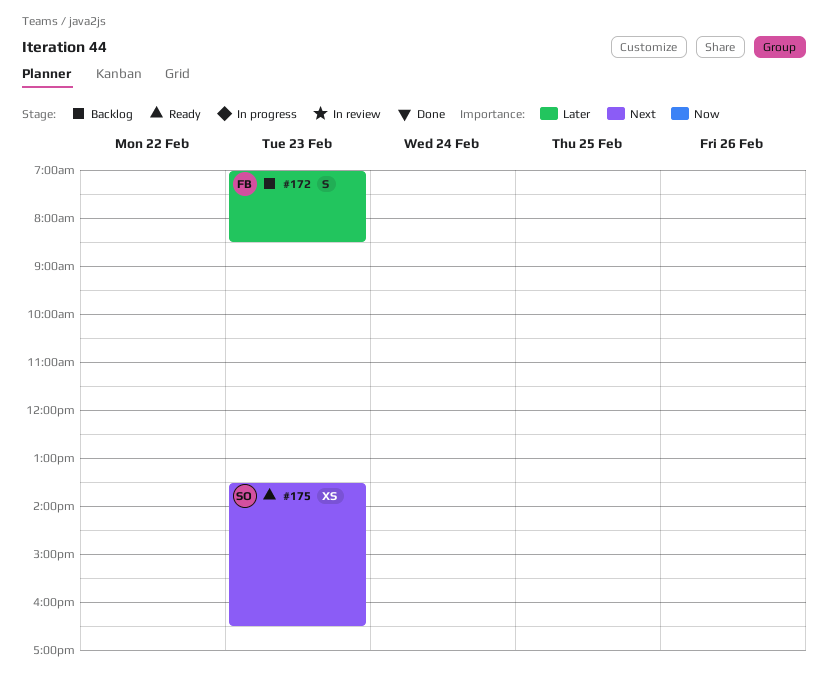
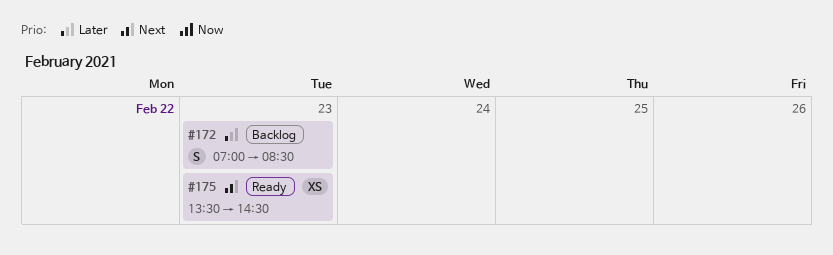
#175, ends: 16:30 -> 14:30

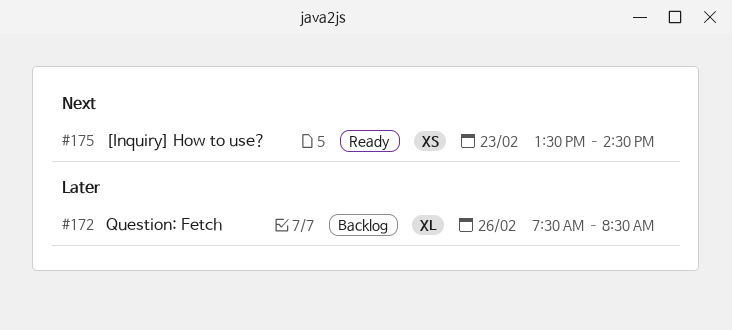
#172, estimate: S -> XL
#172, day: Feb 23 -> Feb 26
#172, begins: 07:00 -> 07:30

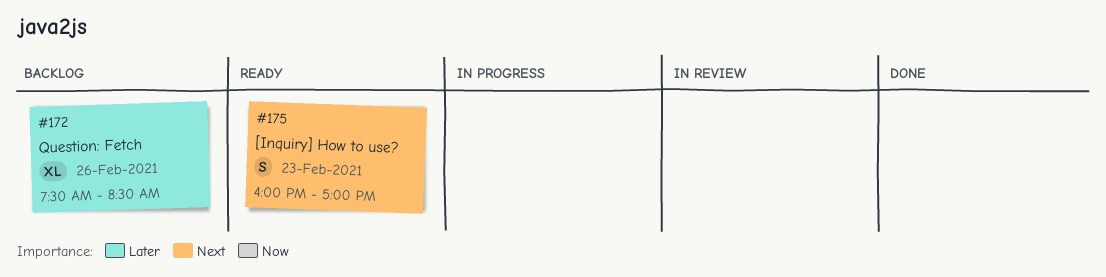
#175, estimate: XS -> S
#175, begins: 13:30 -> 16:00
#175, ends: 14:30 -> 17:00

